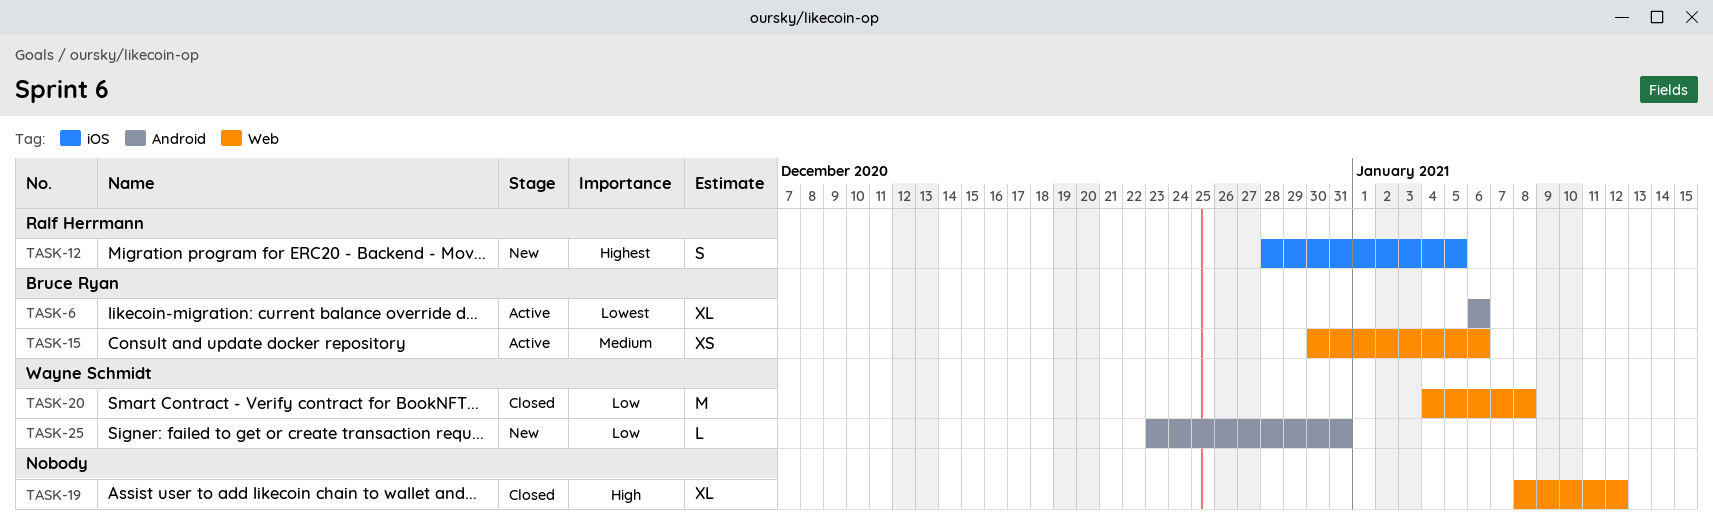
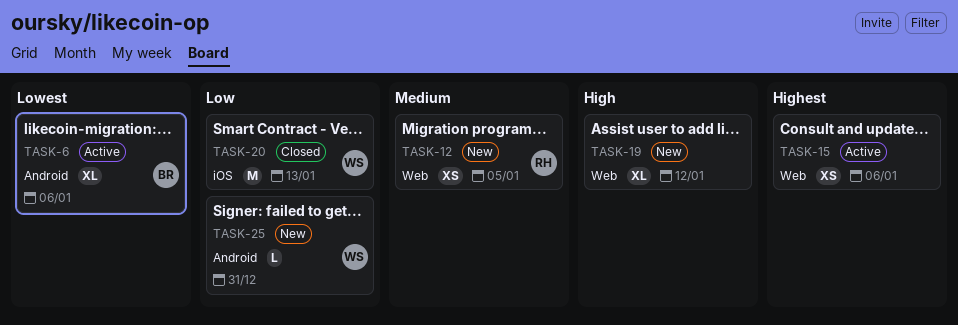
TASK-12, priority: Highest -> Medium
TASK-12, label: iOS -> Web
TASK-12, estimate: S -> XS
TASK-15, owner: Bruce Ryan -> none
TASK-15, priority: Medium -> Highest
TASK-19, status: Closed -> New
TASK-20, label: Web -> iOS
TASK-20, due: Jan 8 -> Jan 13

